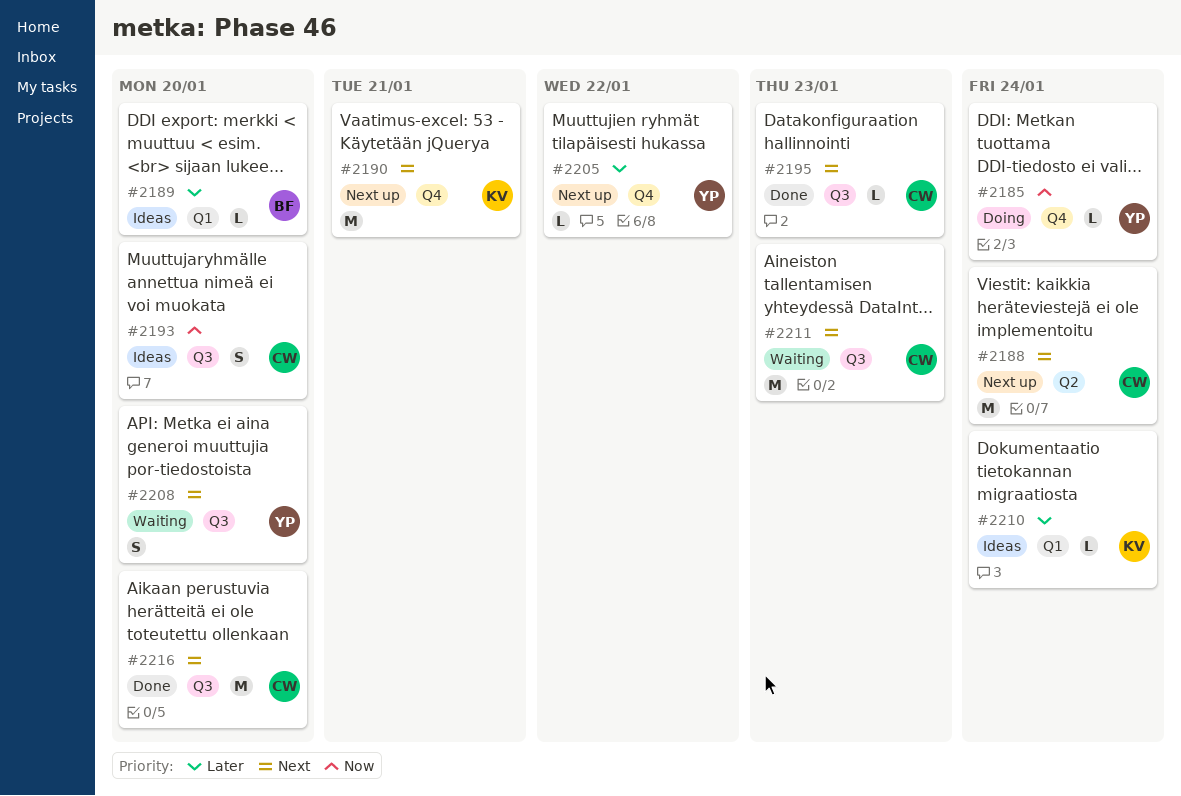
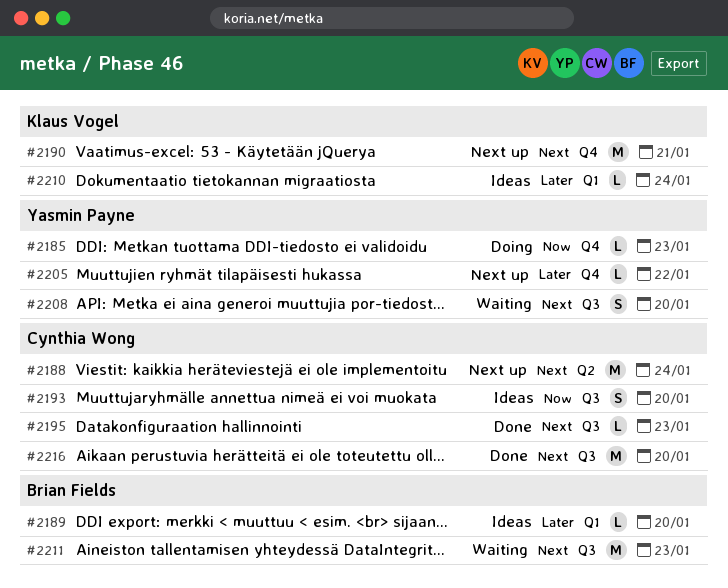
#2185, due: Jan 24 -> Jan 23
#2211, owner: Cynthia Wong -> Brian Fields

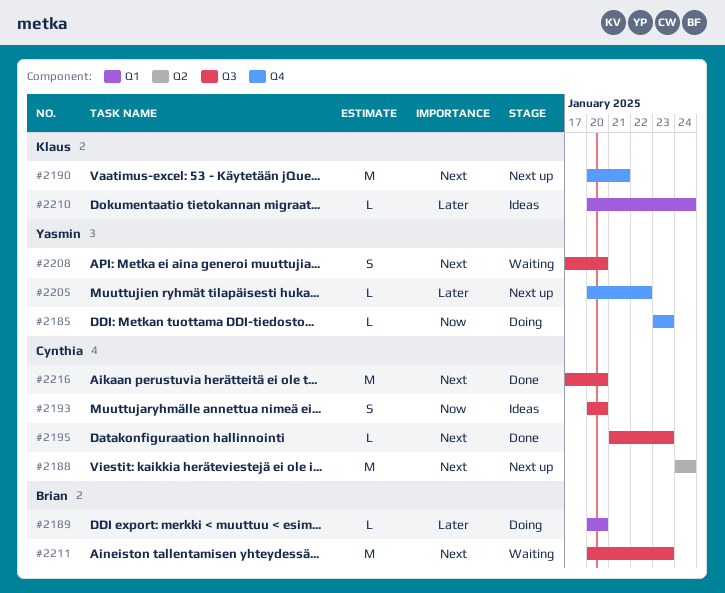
#2189, status: Ideas -> Doing

